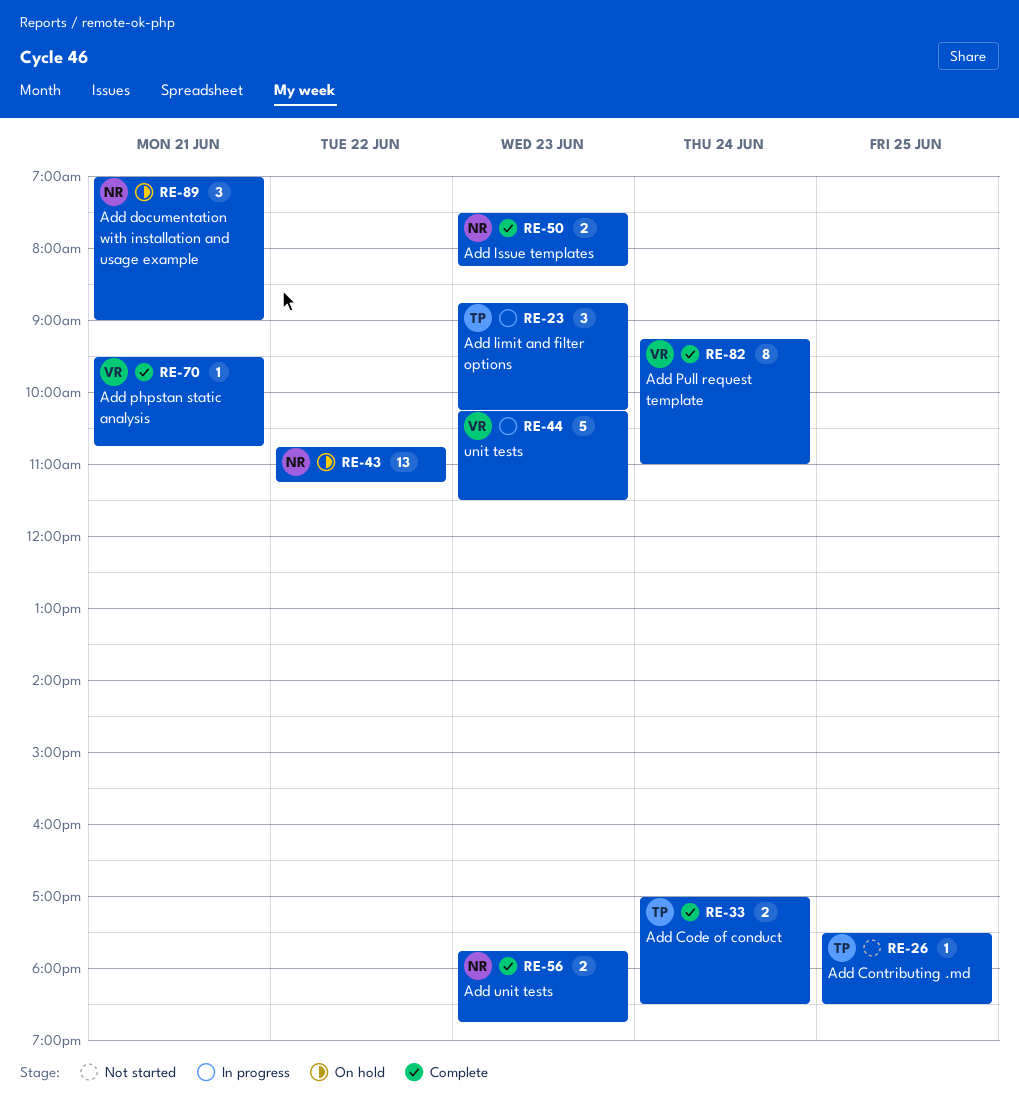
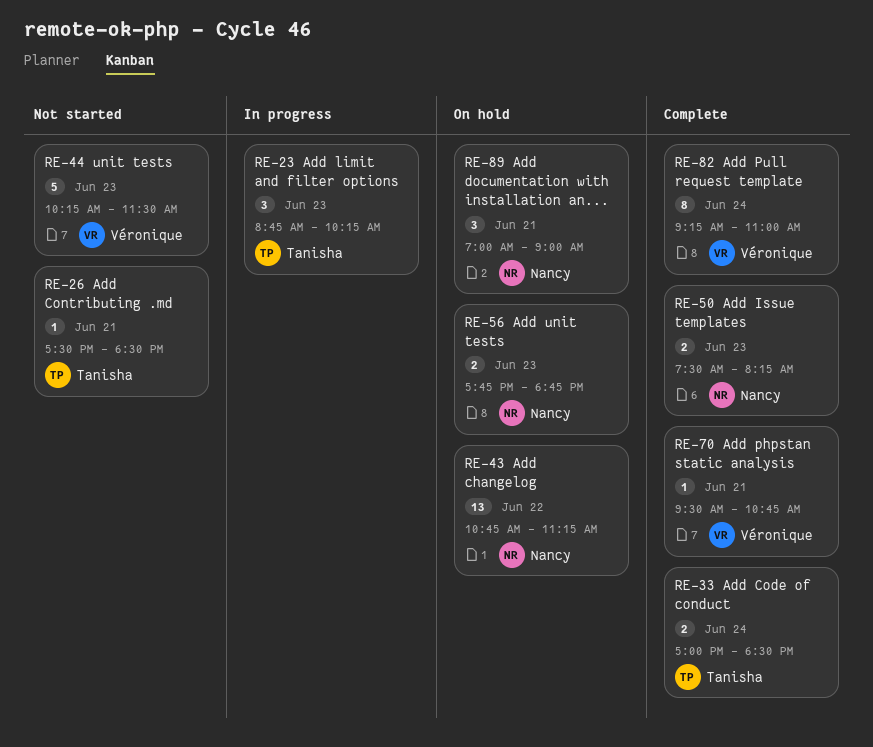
RE-26, day: Jun 25 -> Jun 21
RE-44, status: In progress -> Not started
RE-56, status: Complete -> On hold

